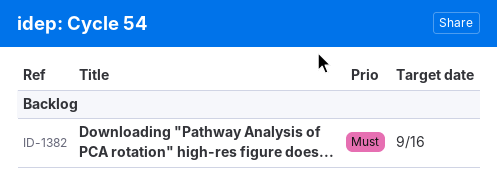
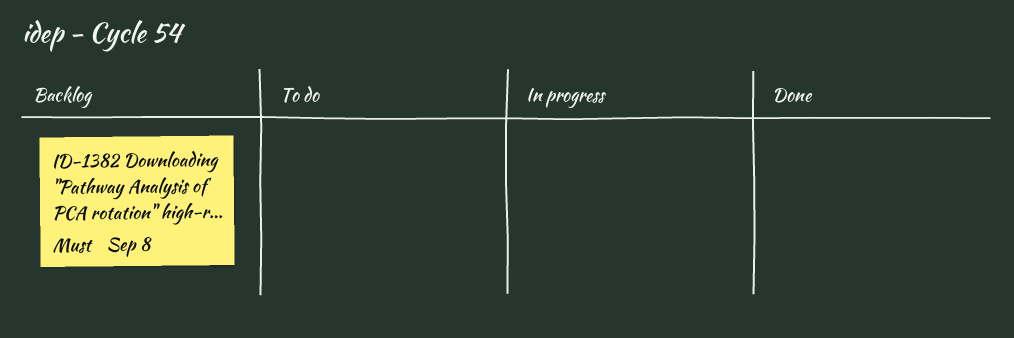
ID-1382, due: Sep 16 -> Sep 8

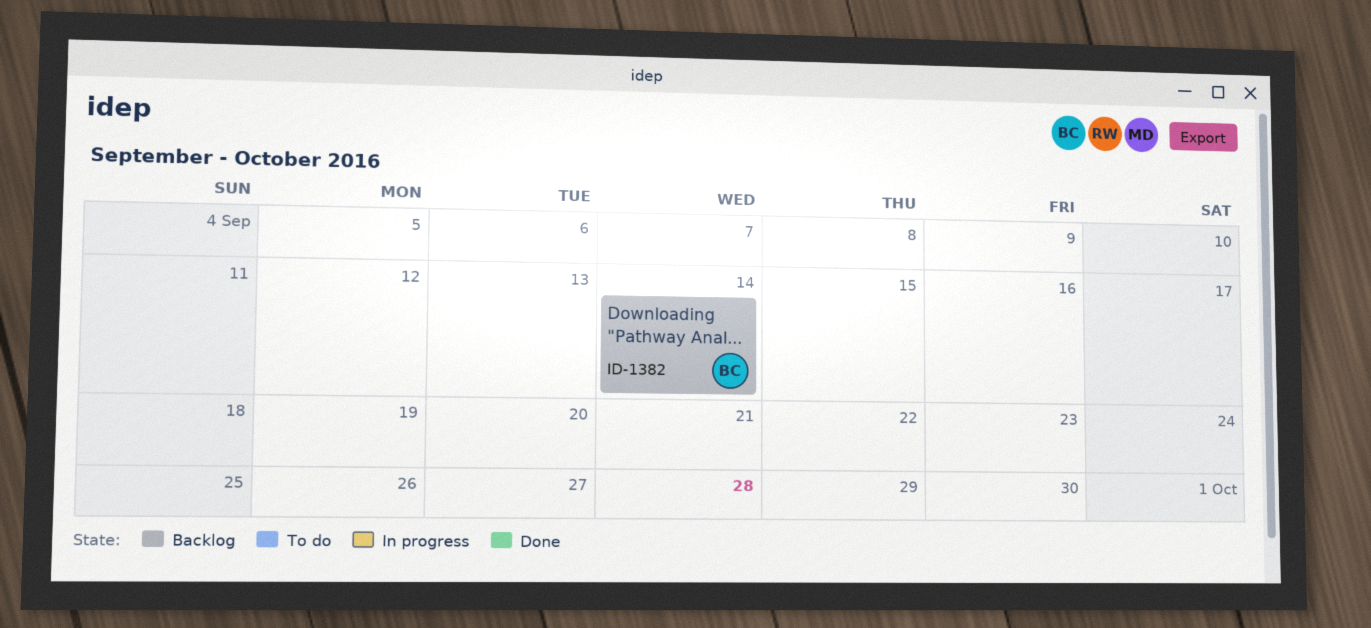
ID-1382, due: Sep 8 -> Sep 14

